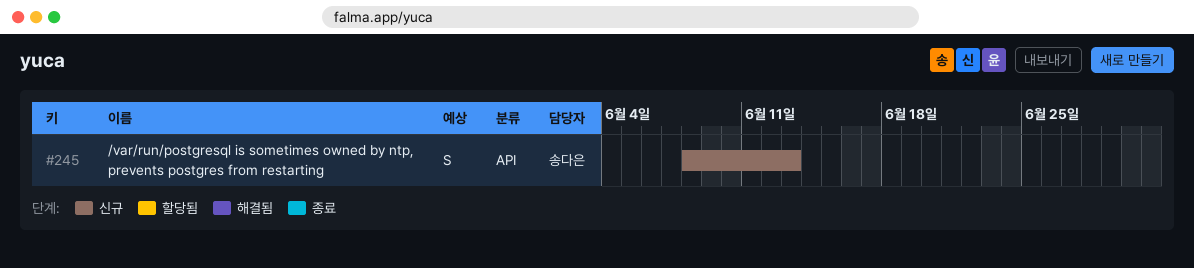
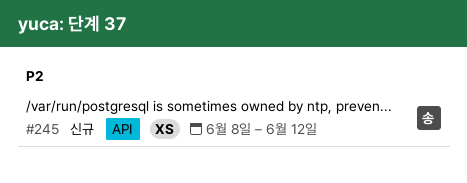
#245, estimate: S -> XS
#245, due: Jun 13 -> Jun 12

